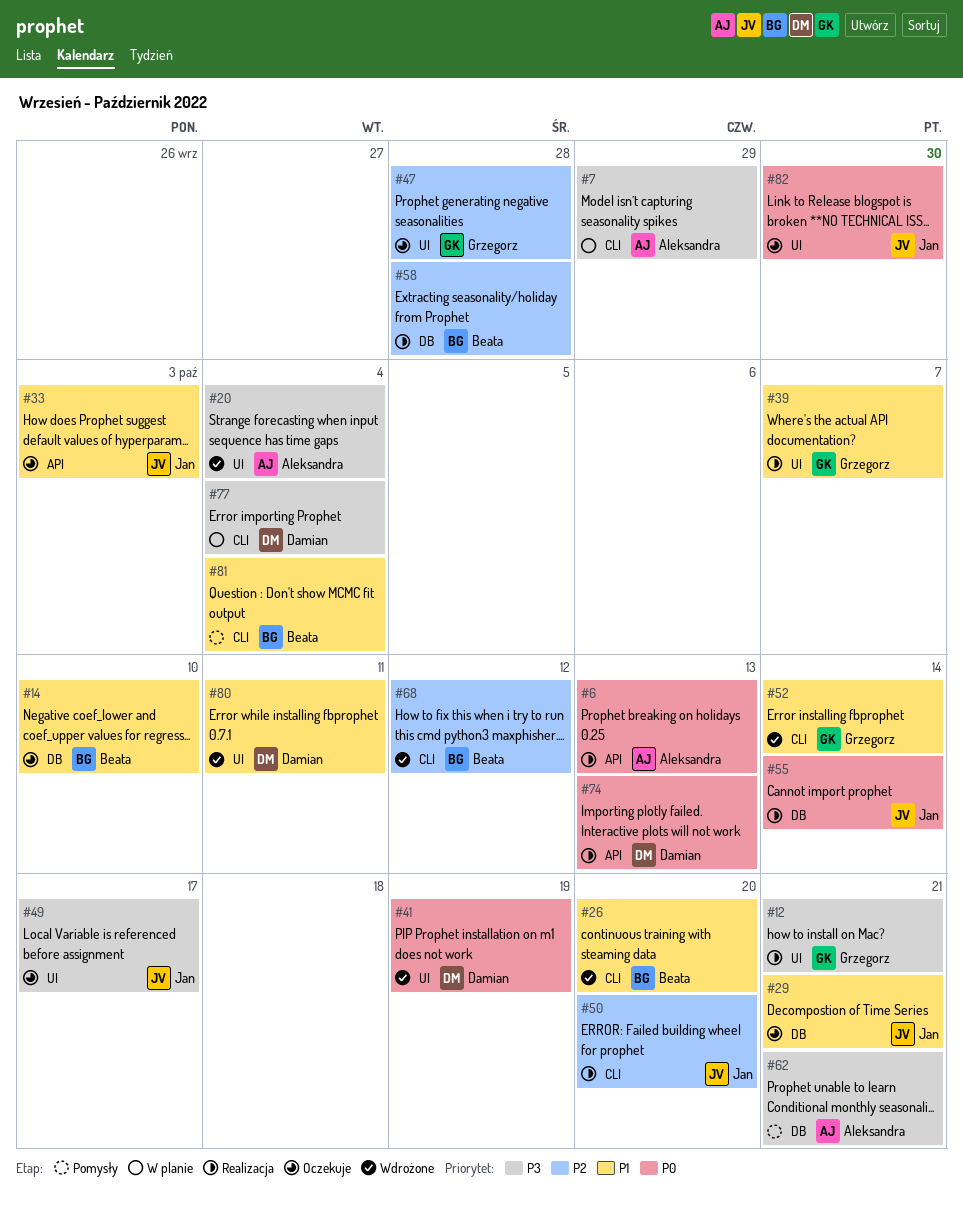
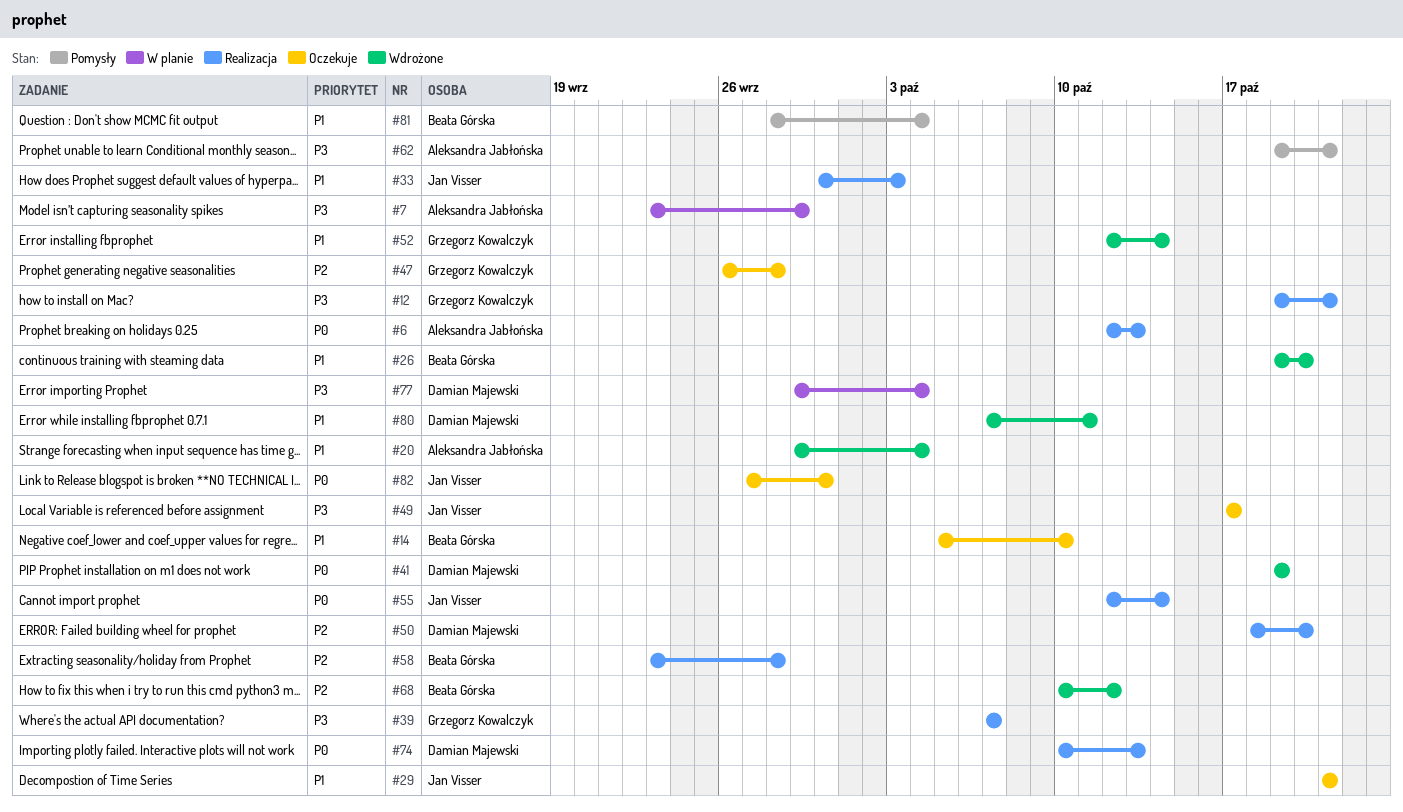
#20, priority: P3 -> P1
#33, status: Oczekuje -> Realizacja
#39, priority: P1 -> P3
#50, owner: Jan Visser -> Damian Majewski

